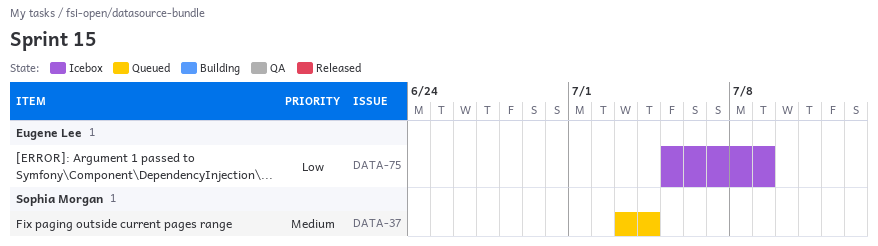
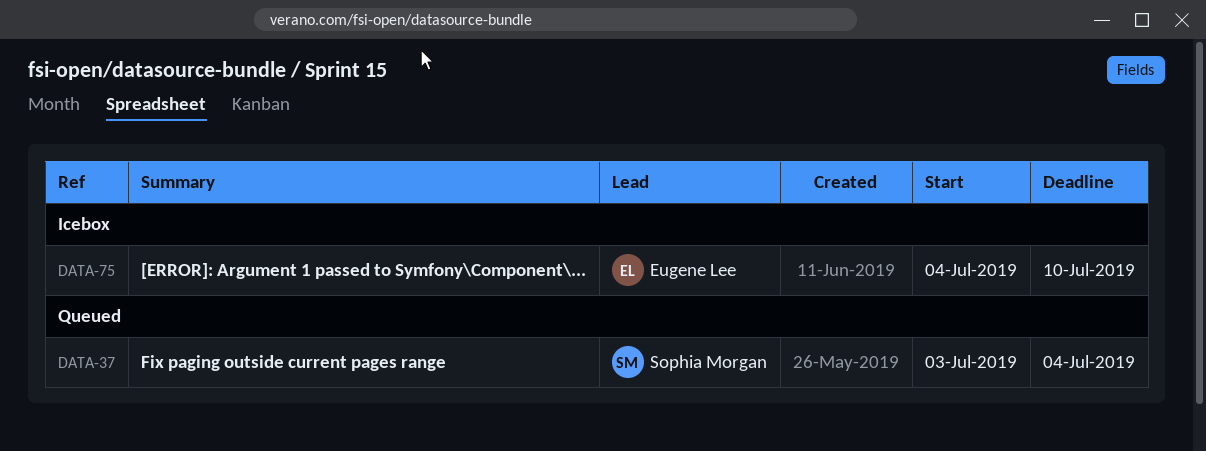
DATA-75, start: Jul 5 -> Jul 4
DATA-75, due: Jul 9 -> Jul 10

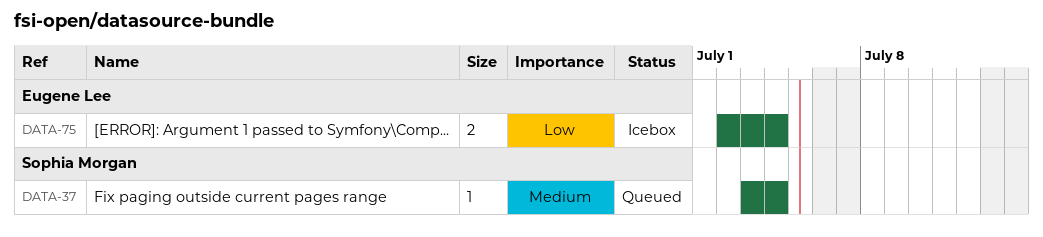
DATA-75, start: Jul 4 -> Jul 2
DATA-75, due: Jul 10 -> Jul 4

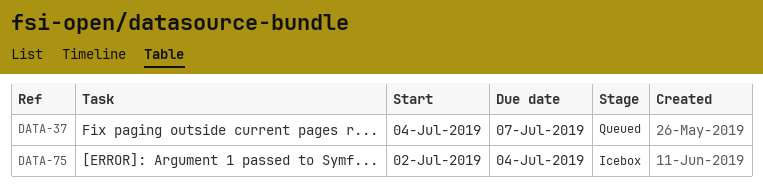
DATA-37, start: Jul 3 -> Jul 4
DATA-37, due: Jul 4 -> Jul 7

